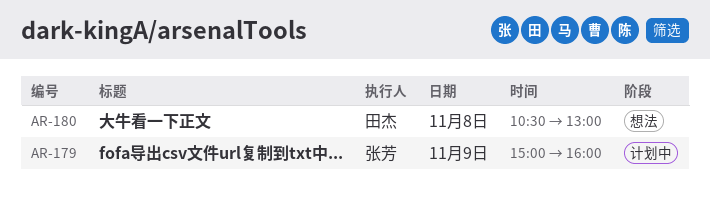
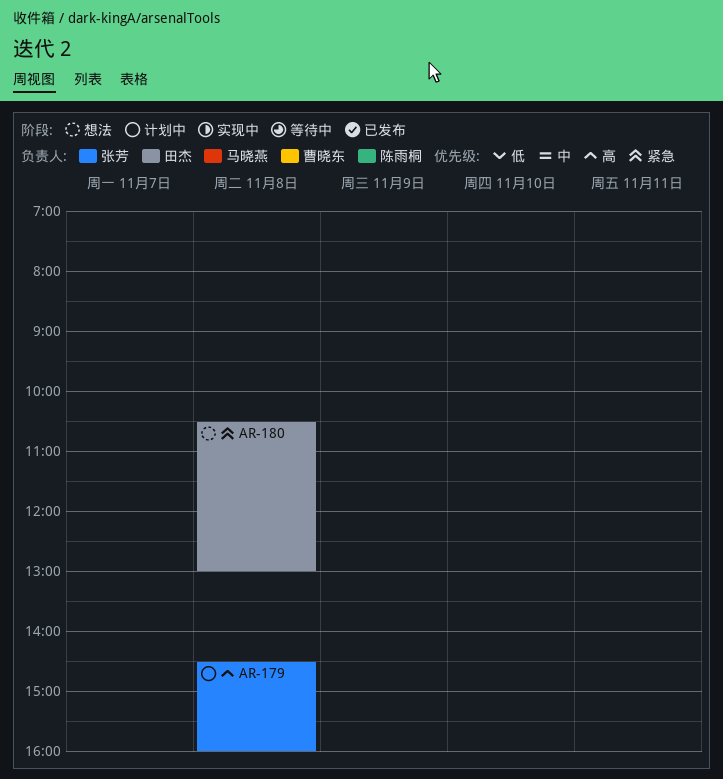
AR-179, day: Nov 9 -> Nov 8
AR-179, begins: 15:00 -> 14:30

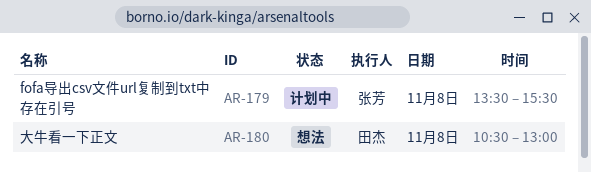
AR-179, begins: 14:30 -> 13:30
AR-179, ends: 16:00 -> 15:30

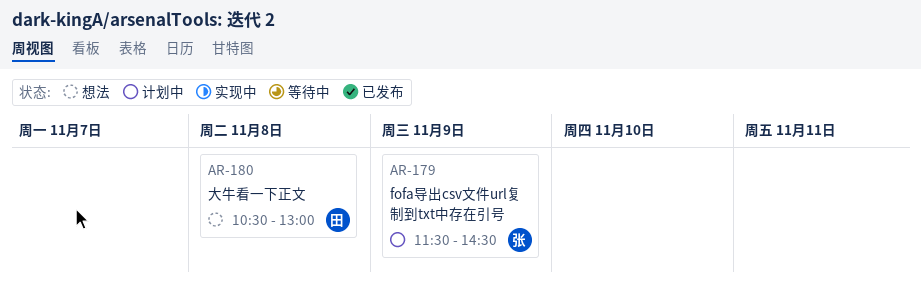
AR-179, day: Nov 8 -> Nov 9
AR-179, begins: 13:30 -> 11:30
AR-179, ends: 15:30 -> 14:30

